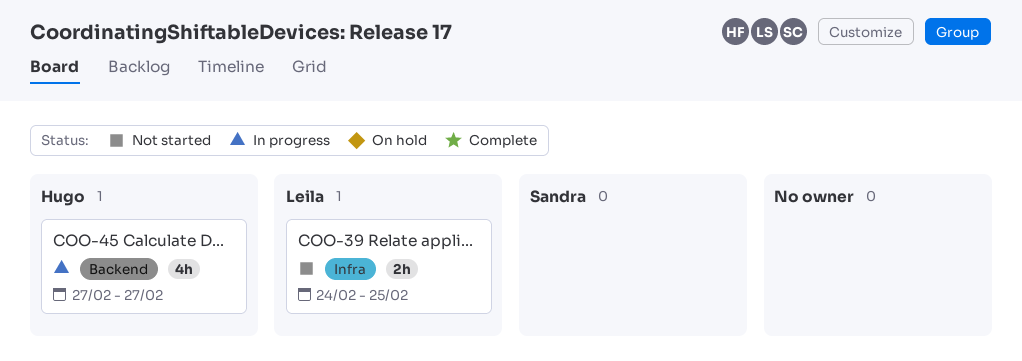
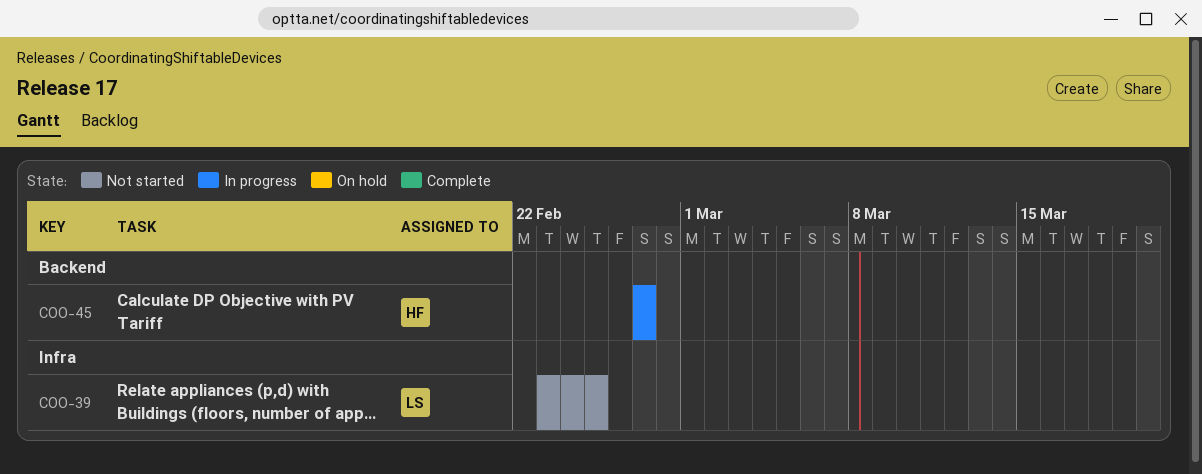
COO-39, start: Feb 24 -> Feb 23

